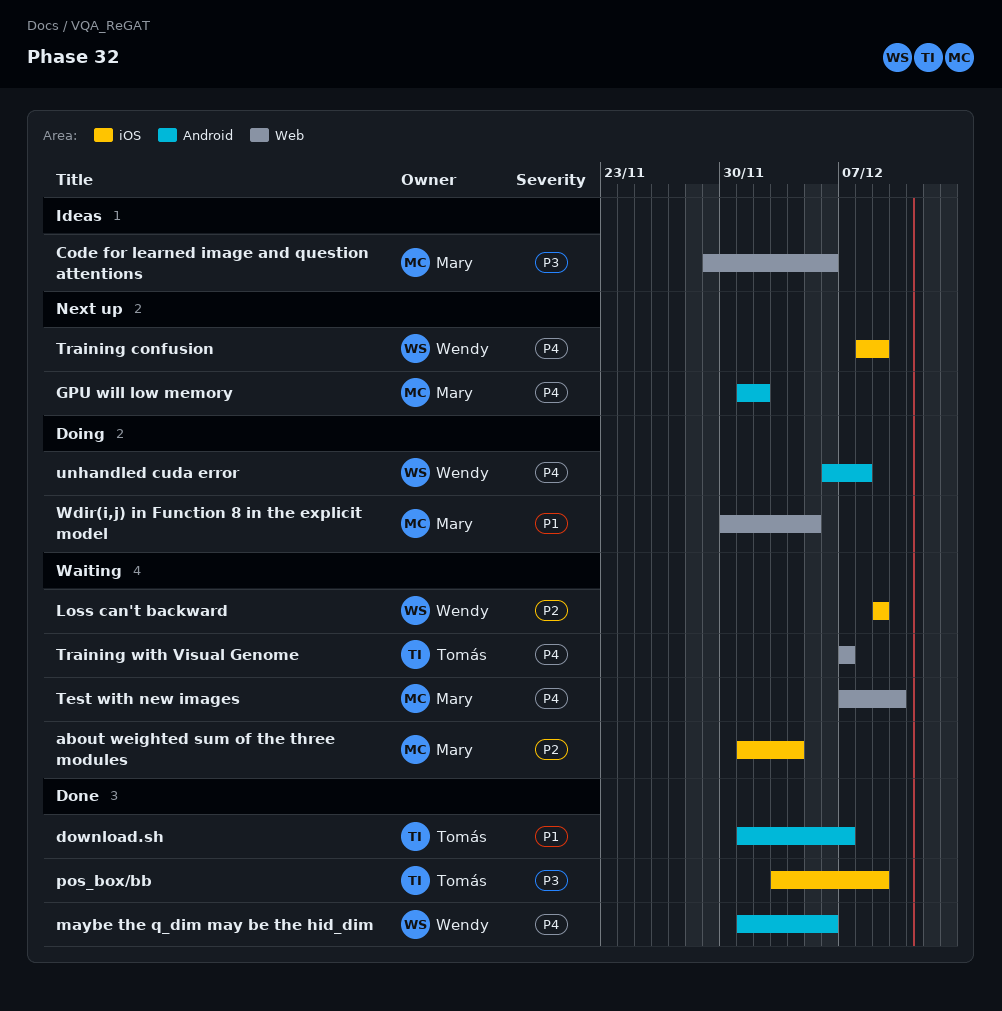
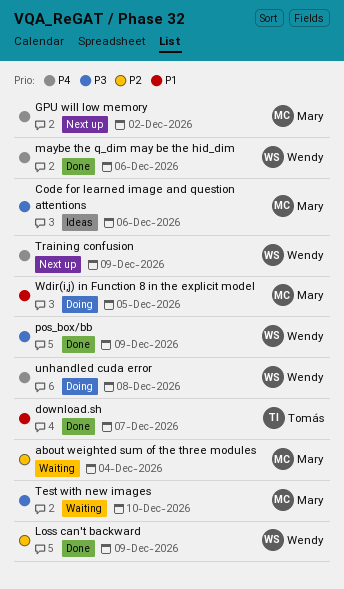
Loss can't backward, status: Waiting -> Done
pos_box/bb, owner: Tomás -> Wendy
Test with new images, priority: P4 -> P3
Training with Visual Genome: present -> none

